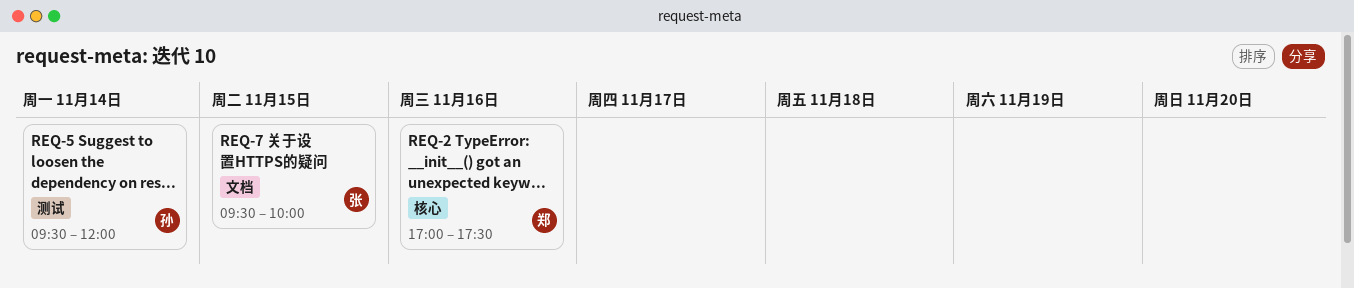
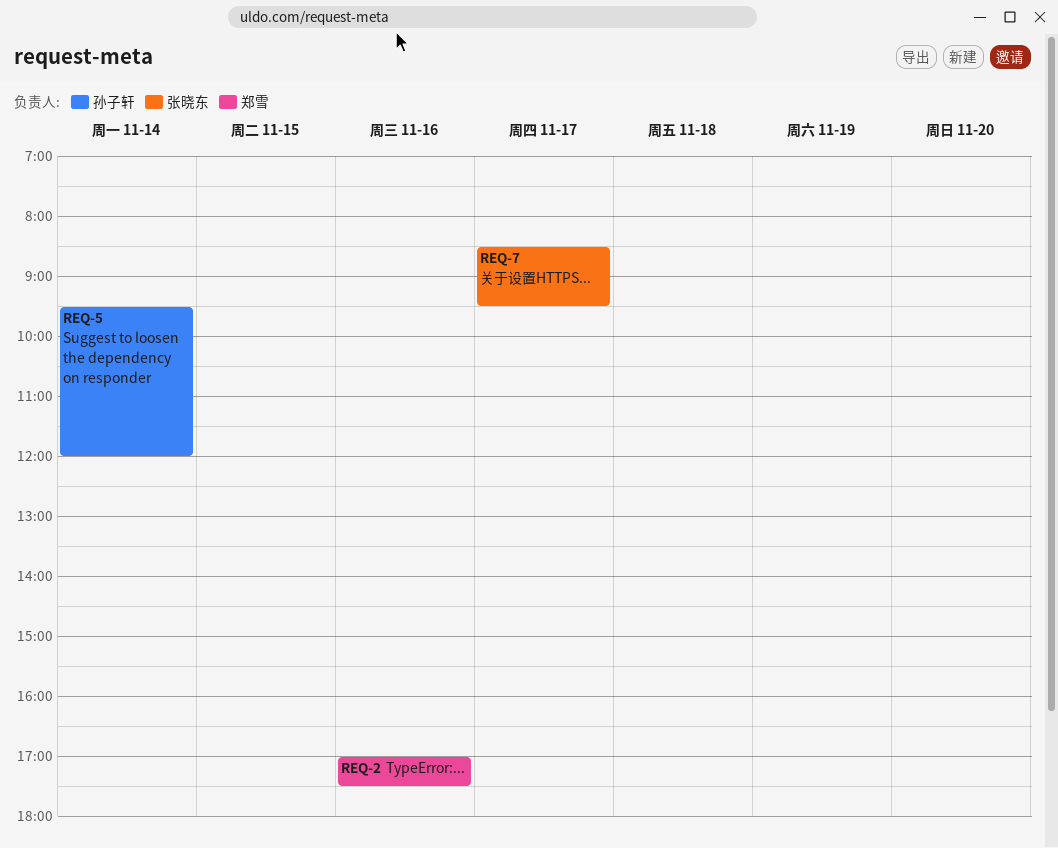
REQ-7, day: Nov 15 -> Nov 17
REQ-7, begins: 09:30 -> 08:30
REQ-7, ends: 10:00 -> 09:30

